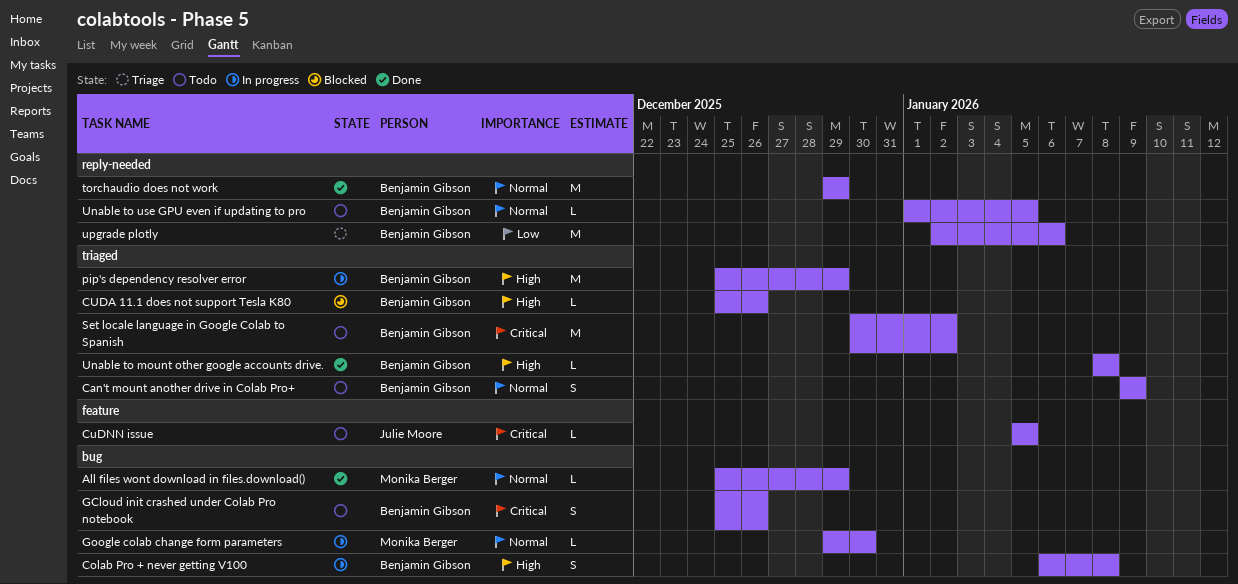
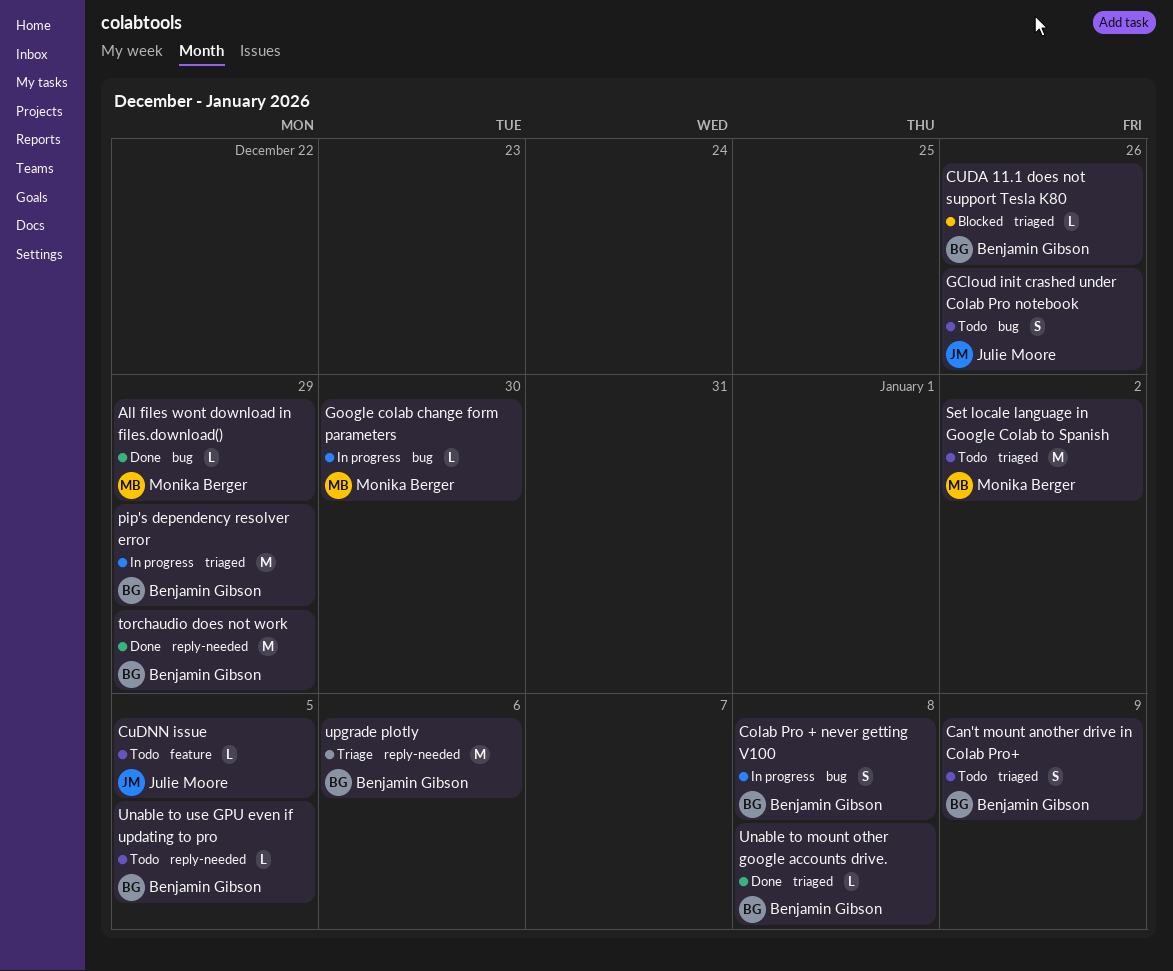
GCloud init crashed under Colab Pro notebook, owner: Benjamin Gibson -> Julie Moore
Set locale language in Google Colab to Spanish, owner: Benjamin Gibson -> Monika Berger

